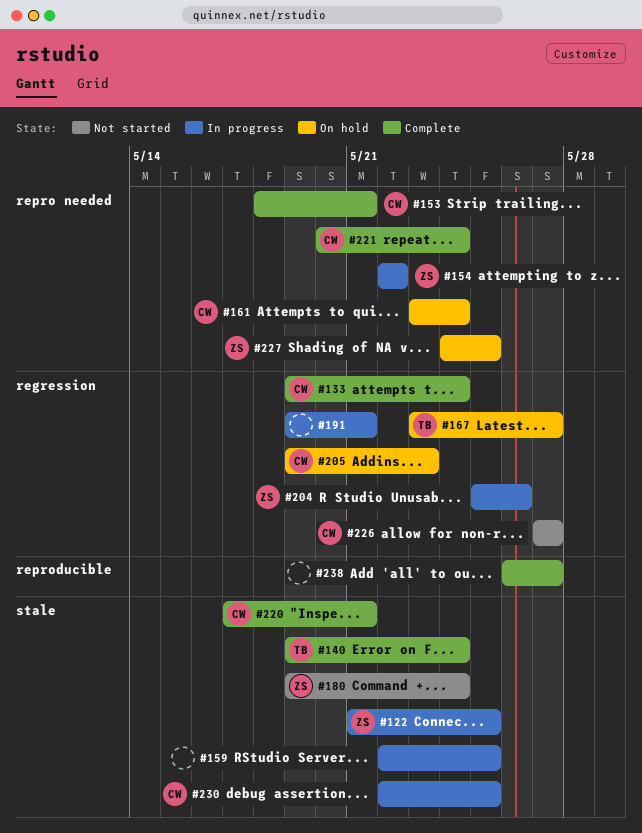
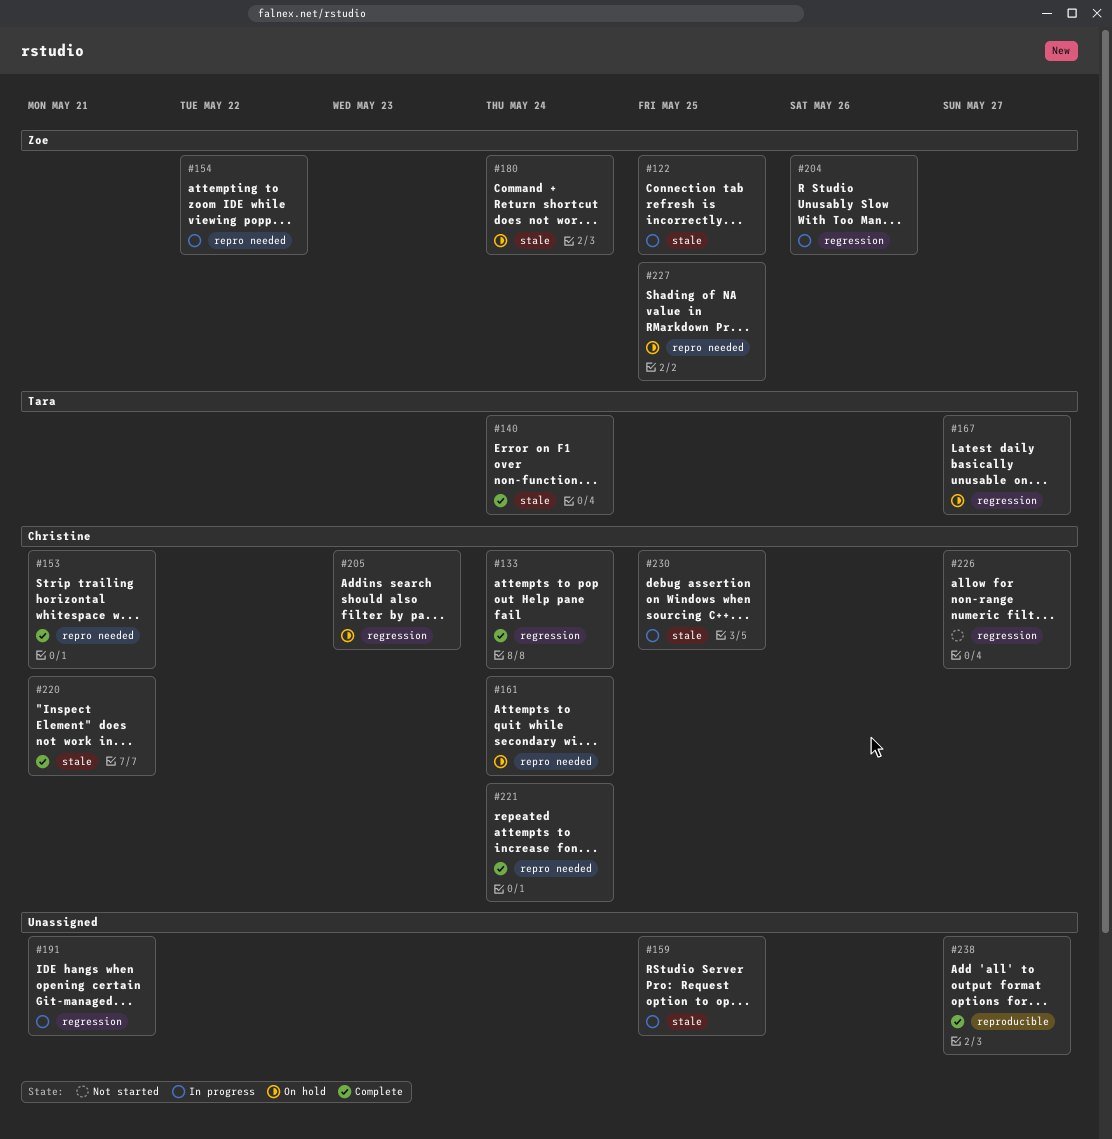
#180, status: Not started -> On hold

